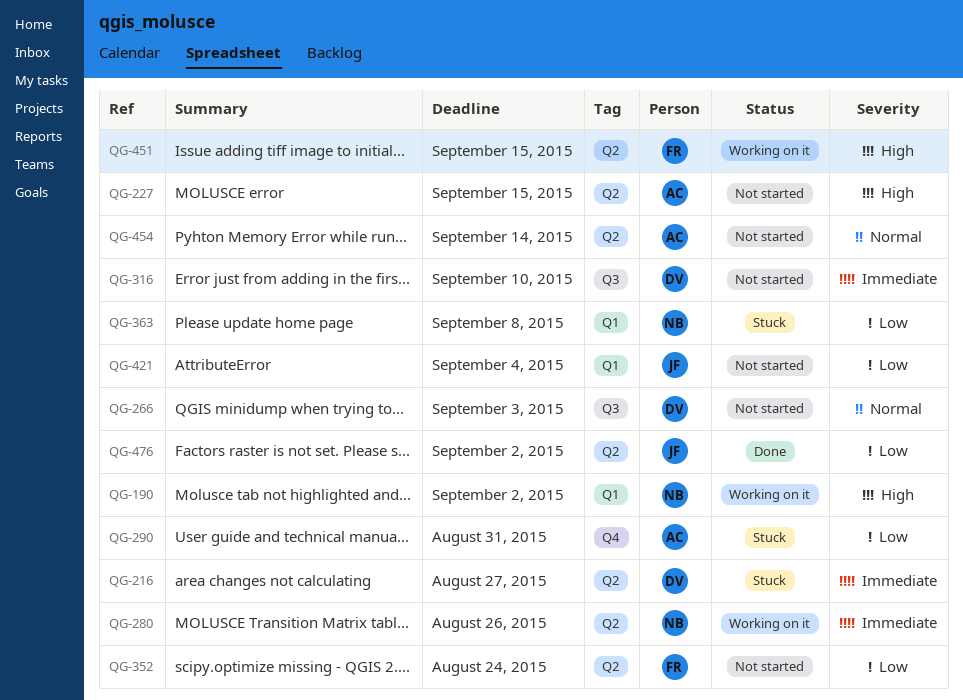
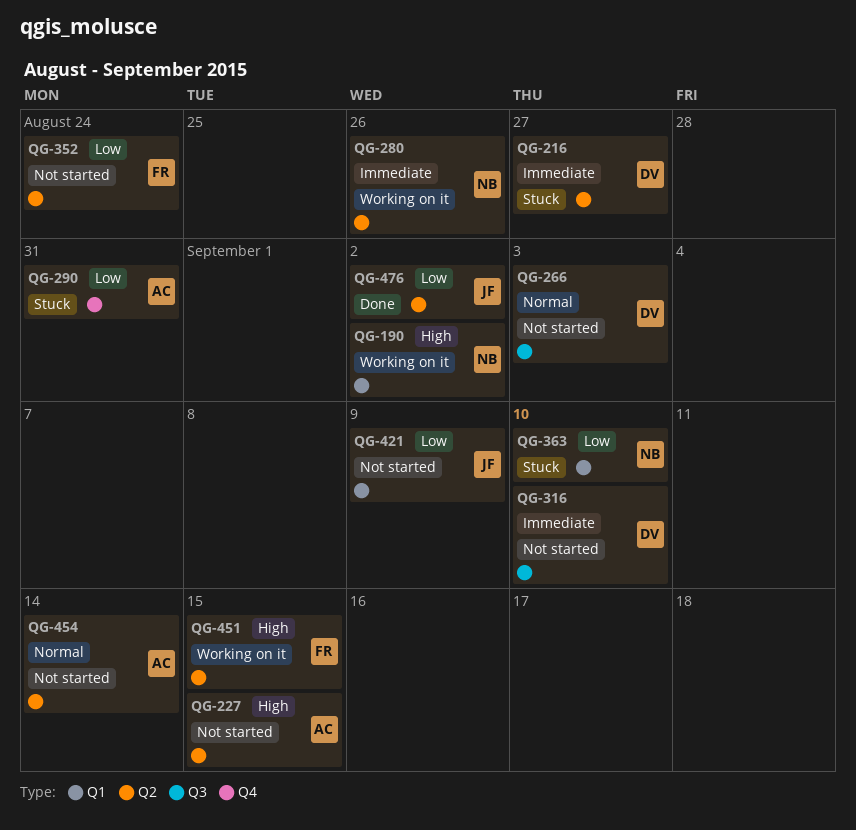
QG-363, due: Sep 8 -> Sep 10
QG-421, due: Sep 4 -> Sep 9

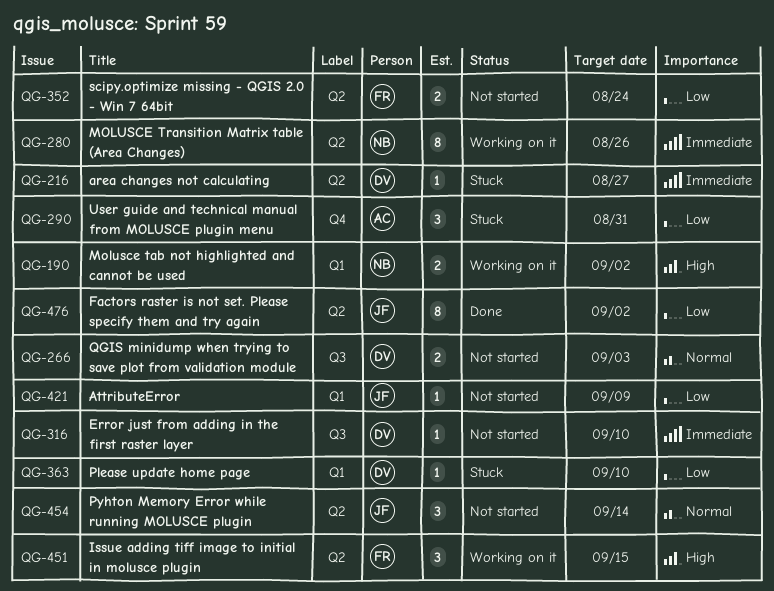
QG-227: present -> none
QG-363, owner: NB -> DV
QG-454, owner: AC -> JF

